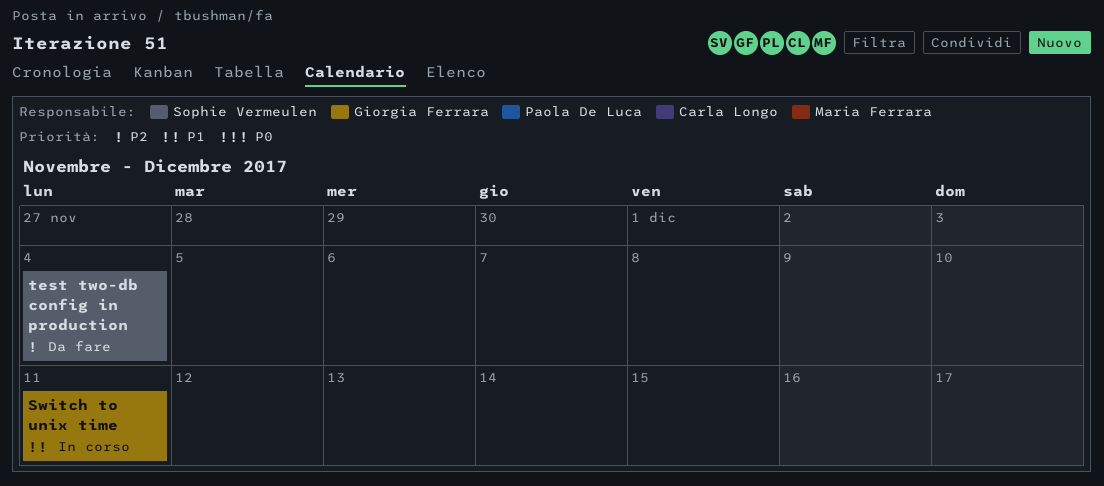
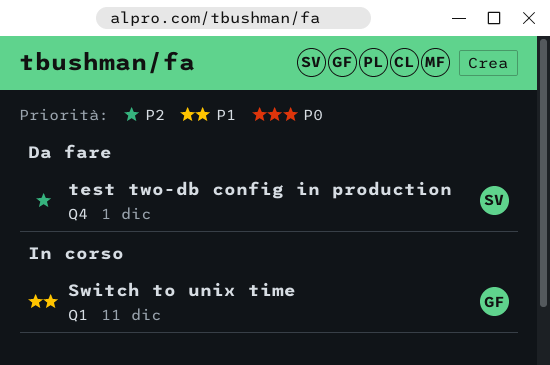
test two-db config in production, due: Dec 4 -> Dec 1

